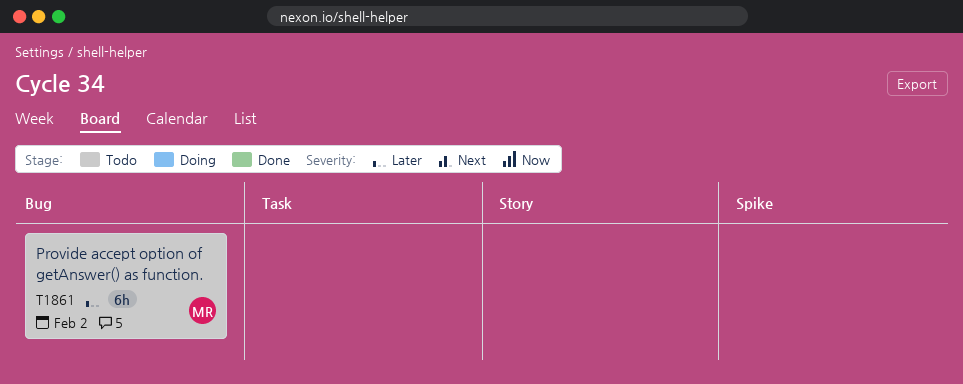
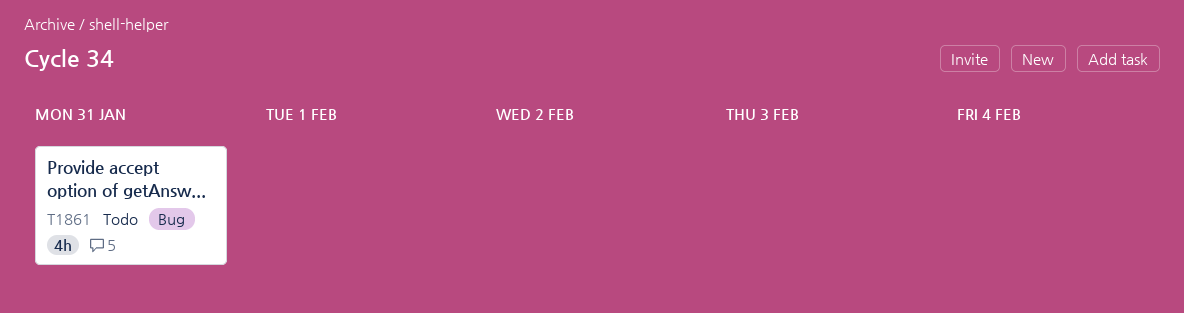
T1861, estimate: 6h -> 4h
T1861, due: Feb 2 -> Jan 31

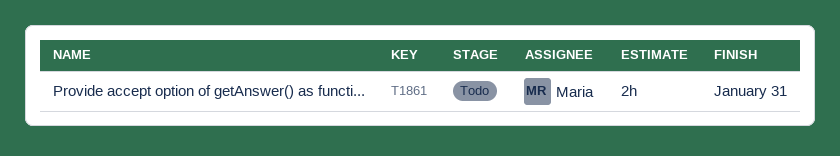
T1861, estimate: 4h -> 2h

